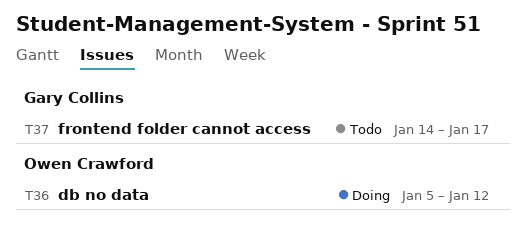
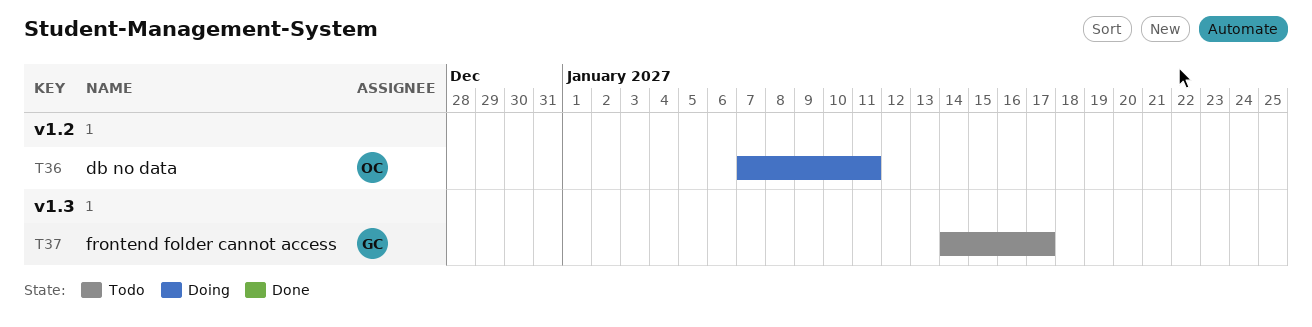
T36, start: Jan 5 -> Jan 7
T36, due: Jan 12 -> Jan 11

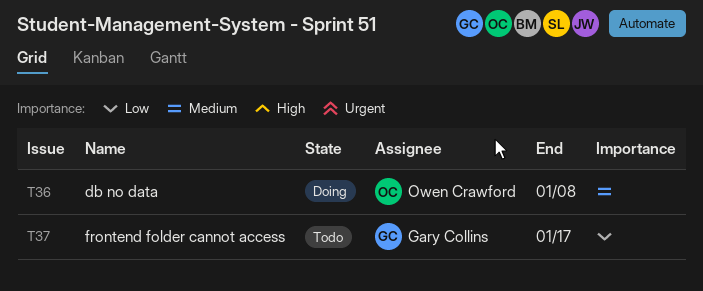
T36, due: Jan 11 -> Jan 8

